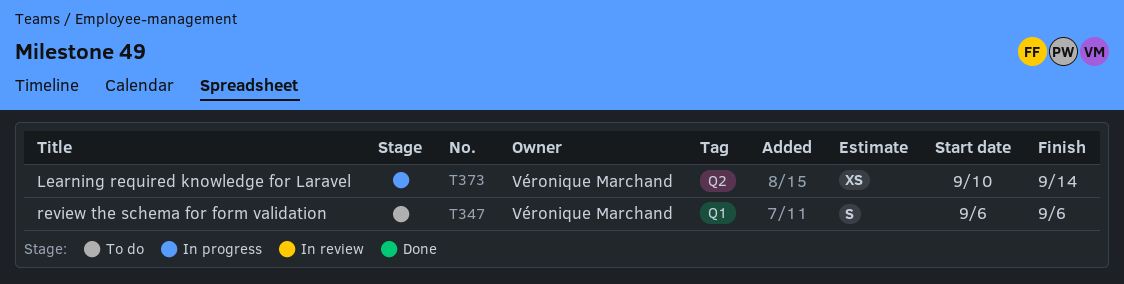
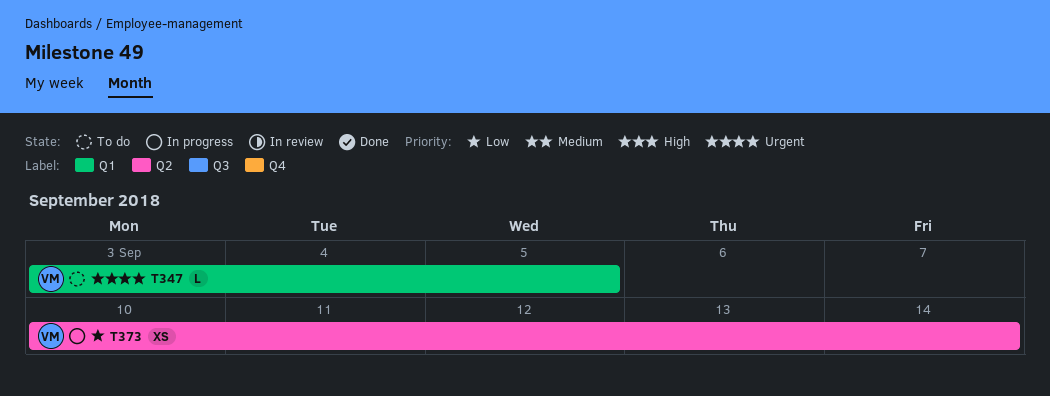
T347, estimate: S -> L
T347, start: Sep 6 -> Sep 3
T347, due: Sep 6 -> Sep 5

